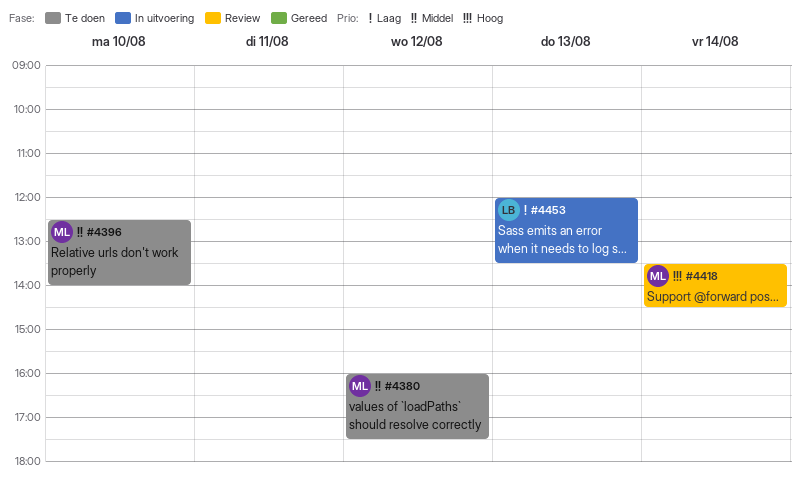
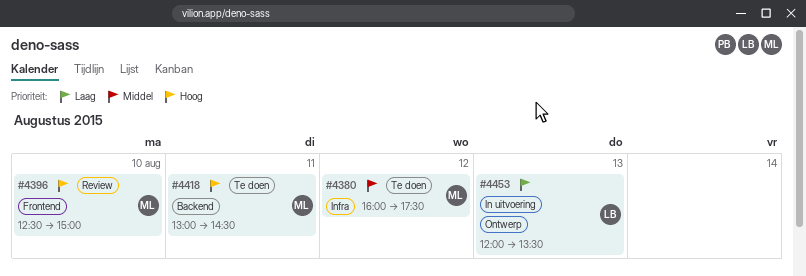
#4396, status: Te doen -> Review
#4396, priority: Middel -> Hoog
#4396, ends: 14:00 -> 15:00
#4418, status: Review -> Te doen
#4418, day: Aug 14 -> Aug 11
#4418, begins: 13:30 -> 13:00

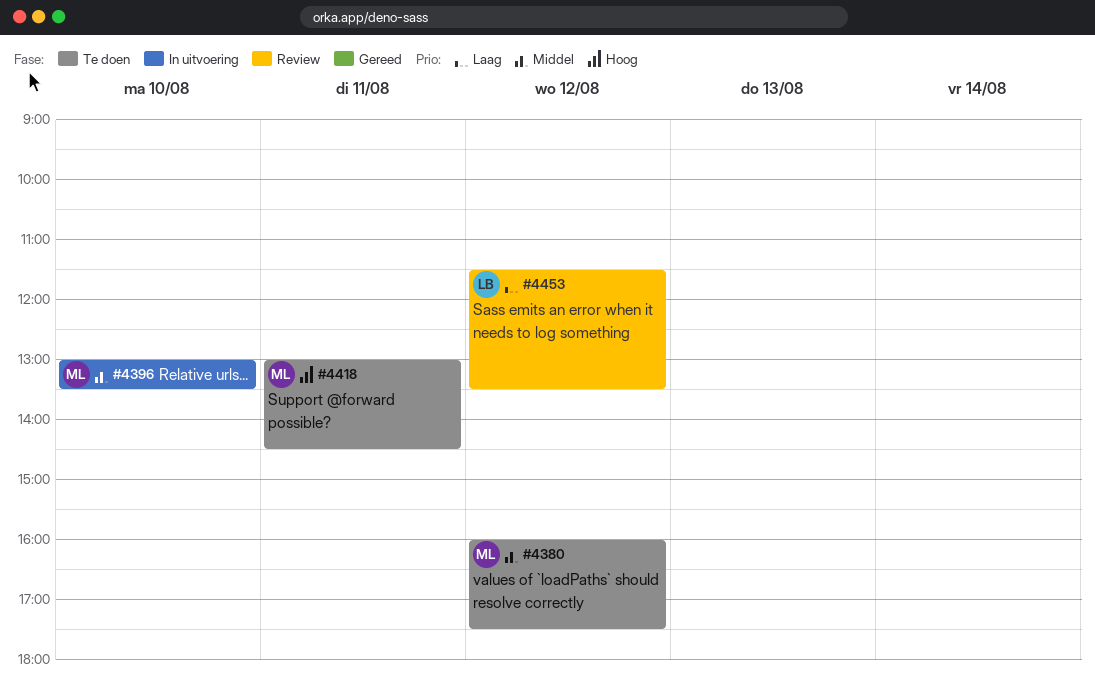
#4396, status: Review -> In uitvoering
#4396, priority: Hoog -> Middel
#4396, begins: 12:30 -> 13:00
#4396, ends: 15:00 -> 13:30
#4453, status: In uitvoering -> Review
#4453, day: Aug 13 -> Aug 12
#4453, begins: 12:00 -> 11:30

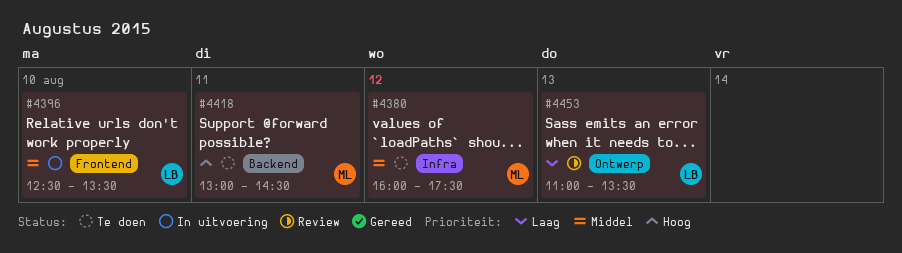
#4396, owner: ML -> LB
#4396, begins: 13:00 -> 12:30
#4453, day: Aug 12 -> Aug 13
#4453, begins: 11:30 -> 11:00

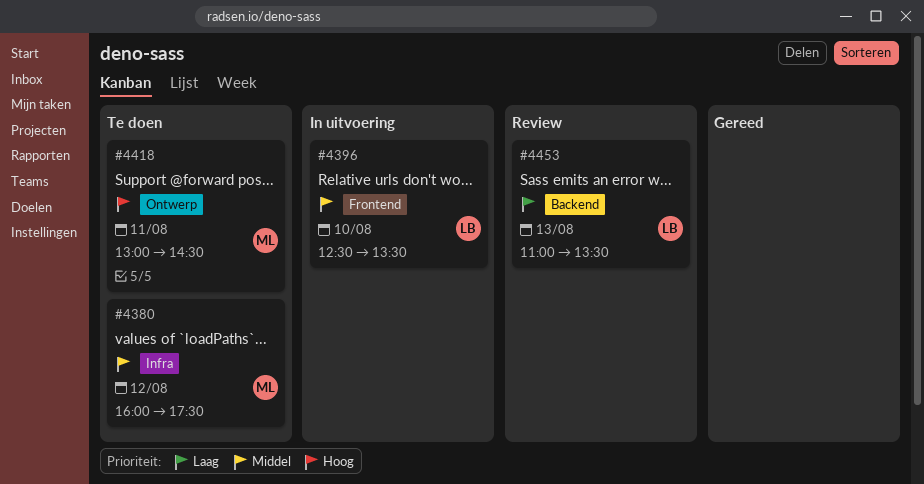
#4418, label: Backend -> Ontwerp
#4453, label: Ontwerp -> Backend

